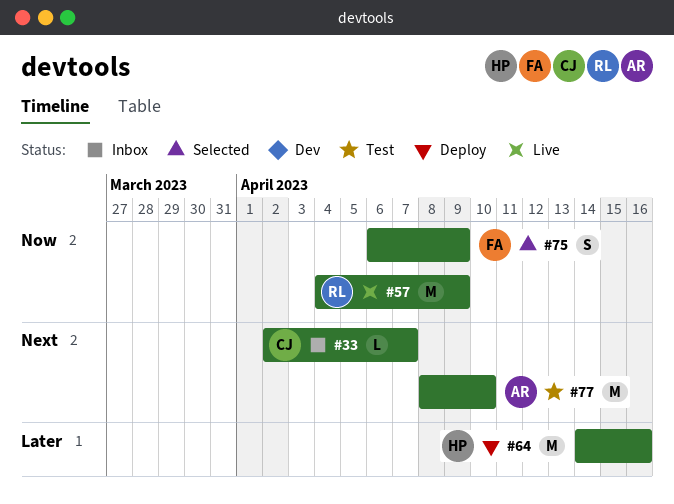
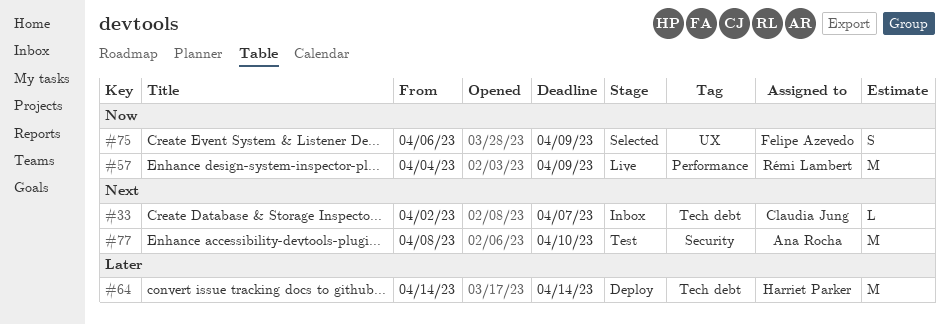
#64, due: Apr 16 -> Apr 14

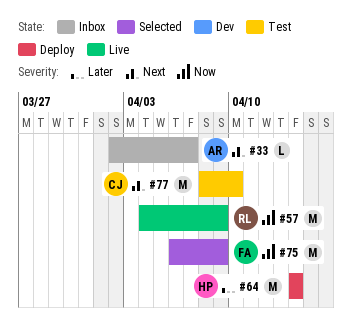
#33, owner: Claudia Jung -> Ana Rocha
#75, estimate: S -> M
#77, owner: Ana Rocha -> Claudia Jung

